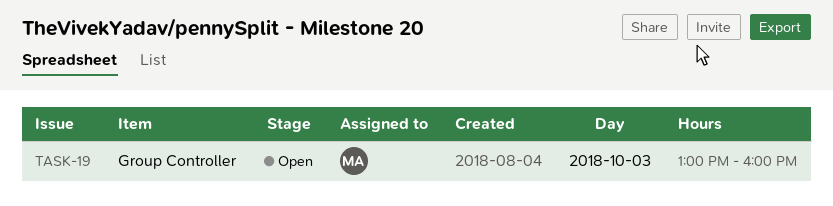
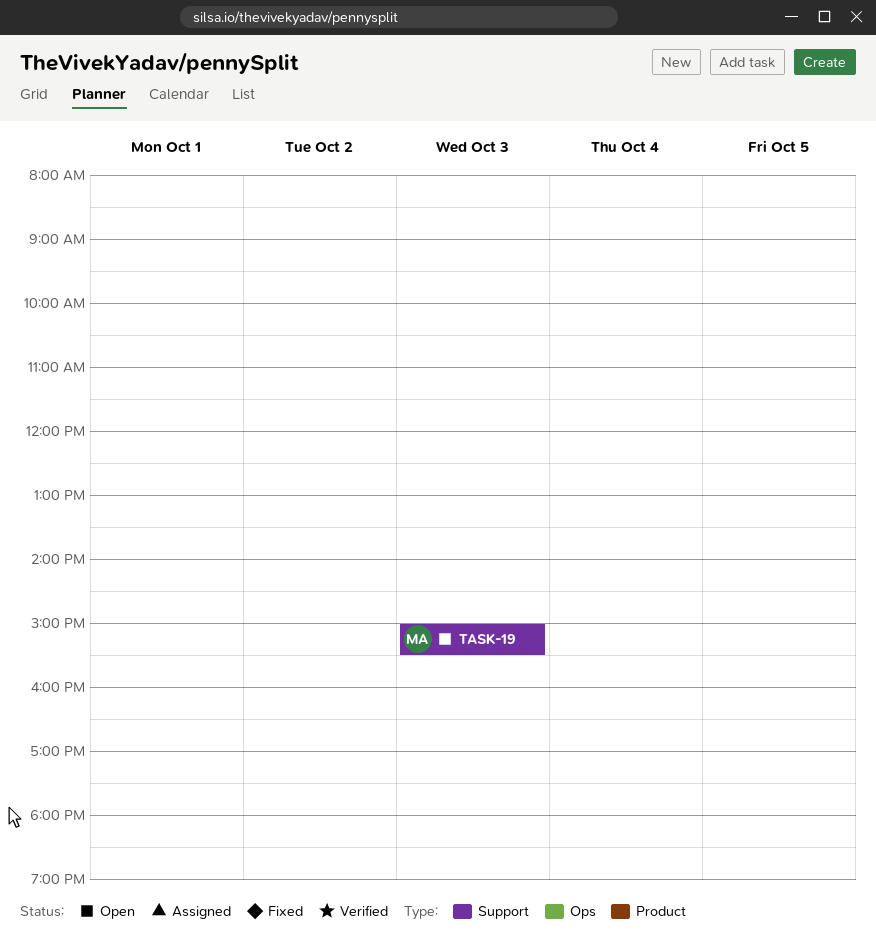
TASK-19, begins: 13:00 -> 15:00
TASK-19, ends: 16:00 -> 15:30

